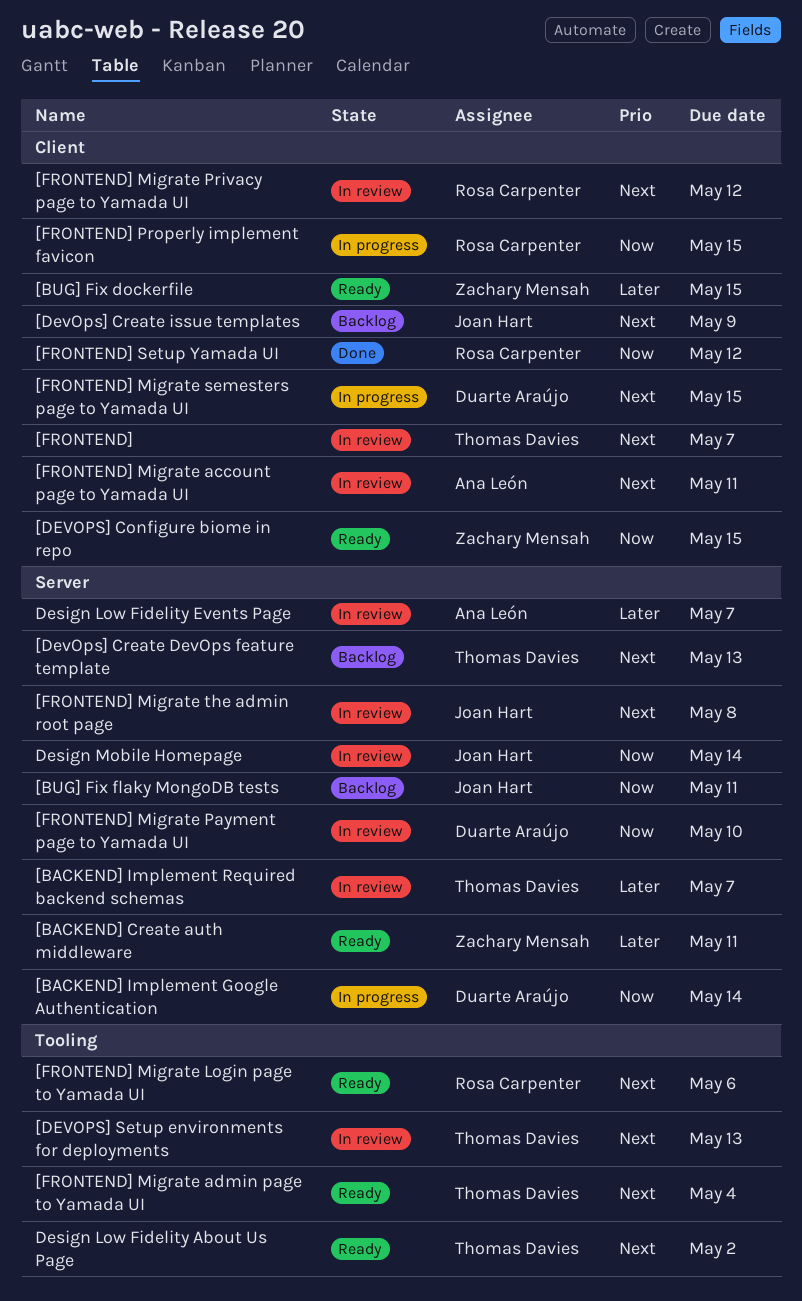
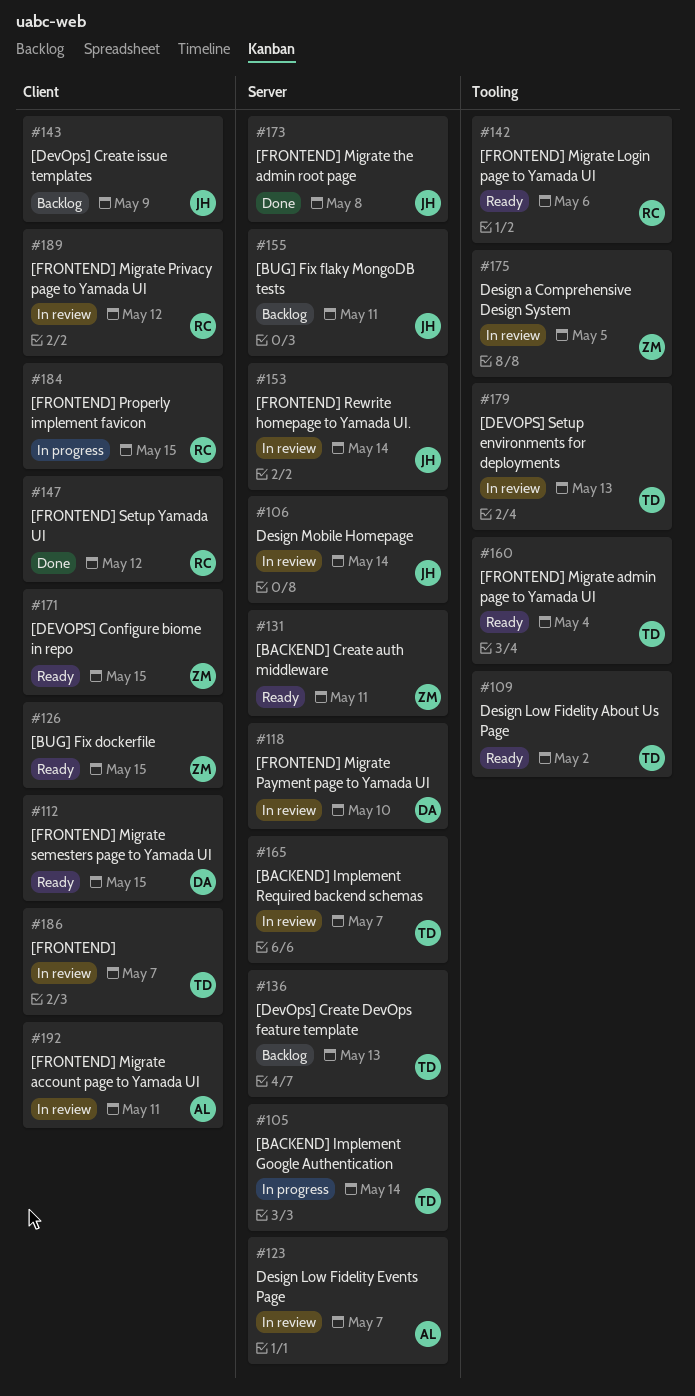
[BACKEND] Implement Google Authentication, owner: Duarte Araújo -> Thomas Davies
[FRONTEND] Migrate semesters page to Yamada UI, status: In progress -> Ready
[FRONTEND] Migrate the admin root page, status: In review -> Done
[FRONTEND] Rewrite homepage to Yamada UI.: none -> present
Design a Comprehensive Design System: none -> present

